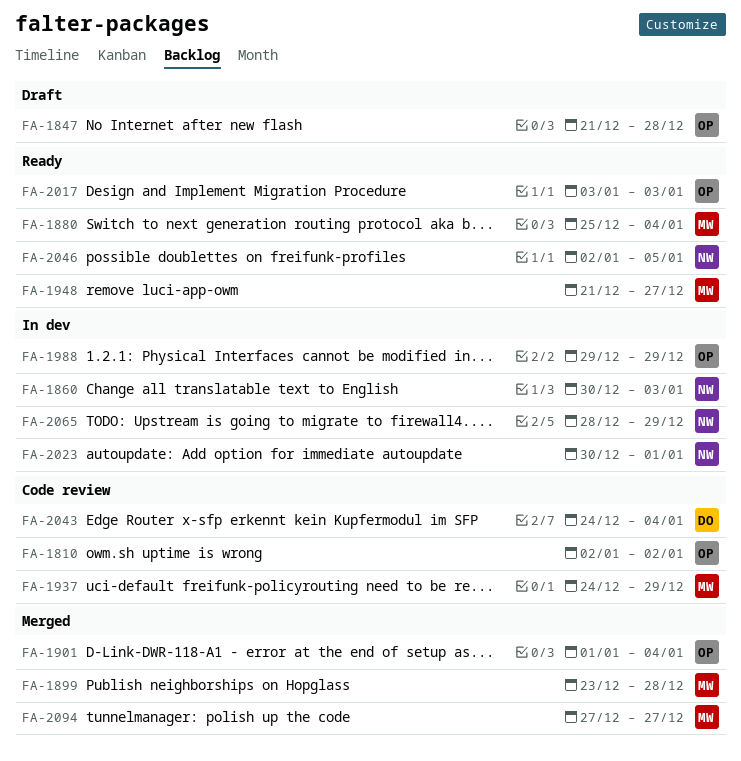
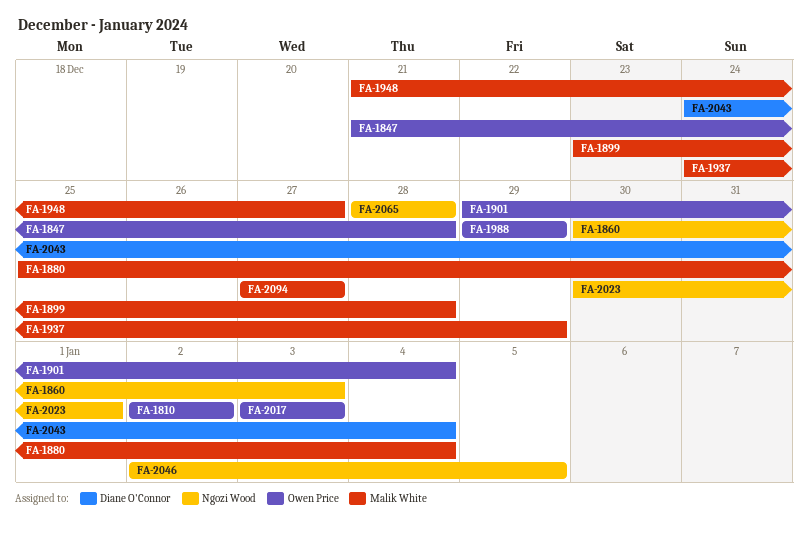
FA-1901, start: Jan 1 -> Dec 29
FA-2065, due: Dec 29 -> Dec 28

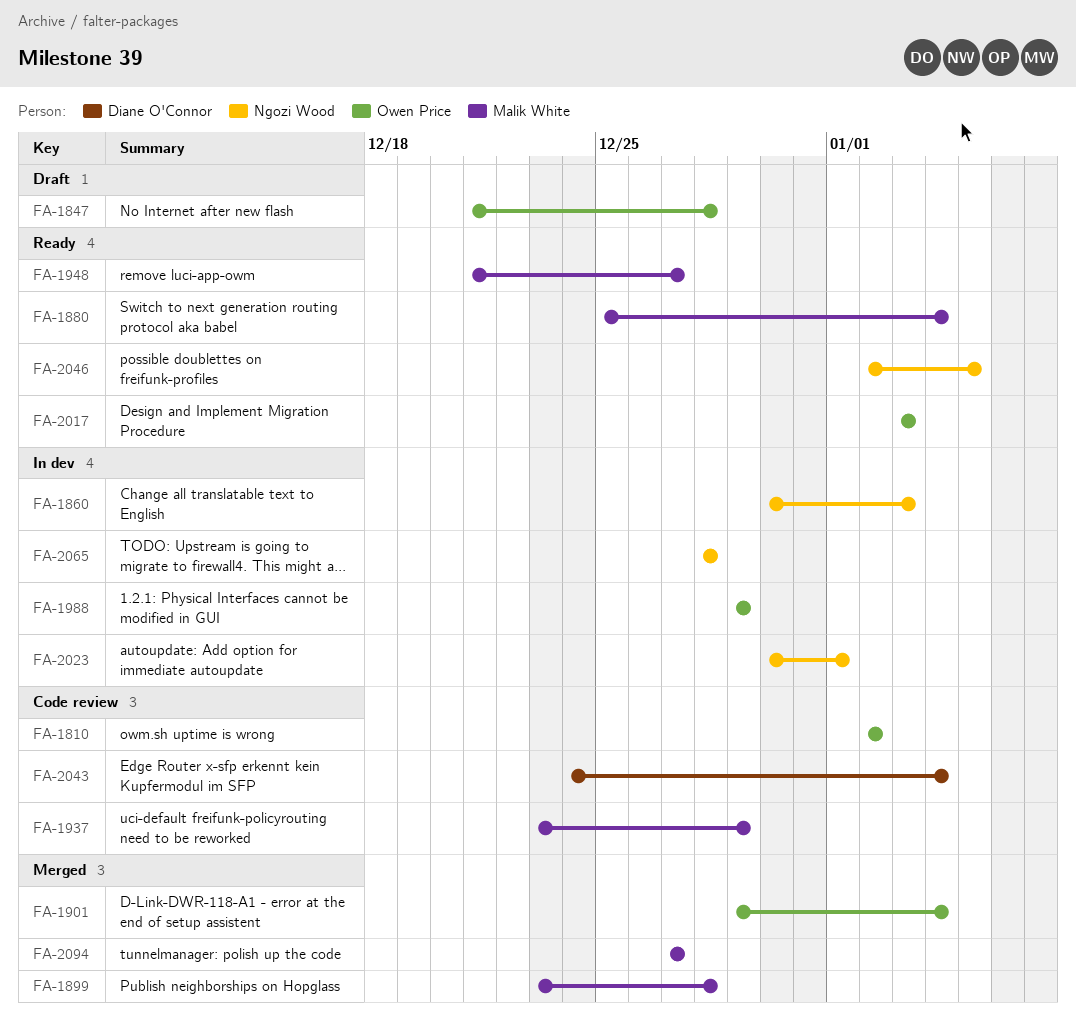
FA-1937, start: Dec 24 -> Dec 23

